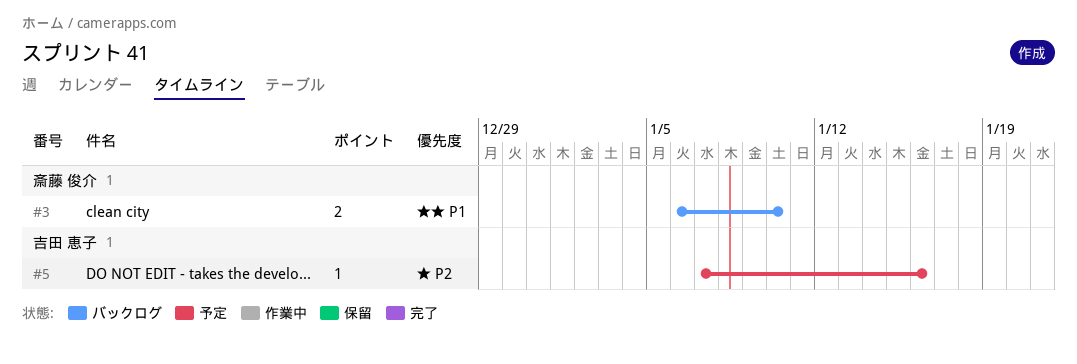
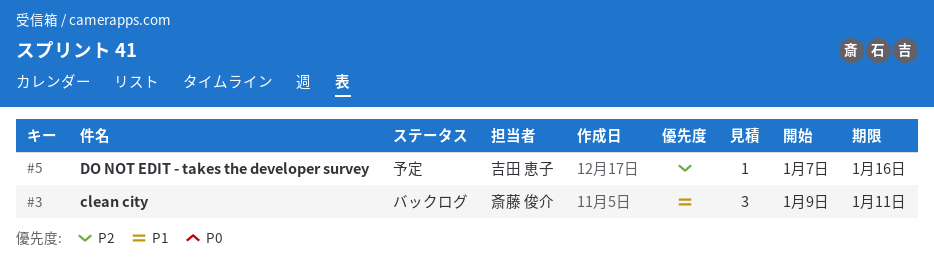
#3, estimate: 2 -> 3
#3, start: Jan 6 -> Jan 9
#3, due: Jan 10 -> Jan 11

